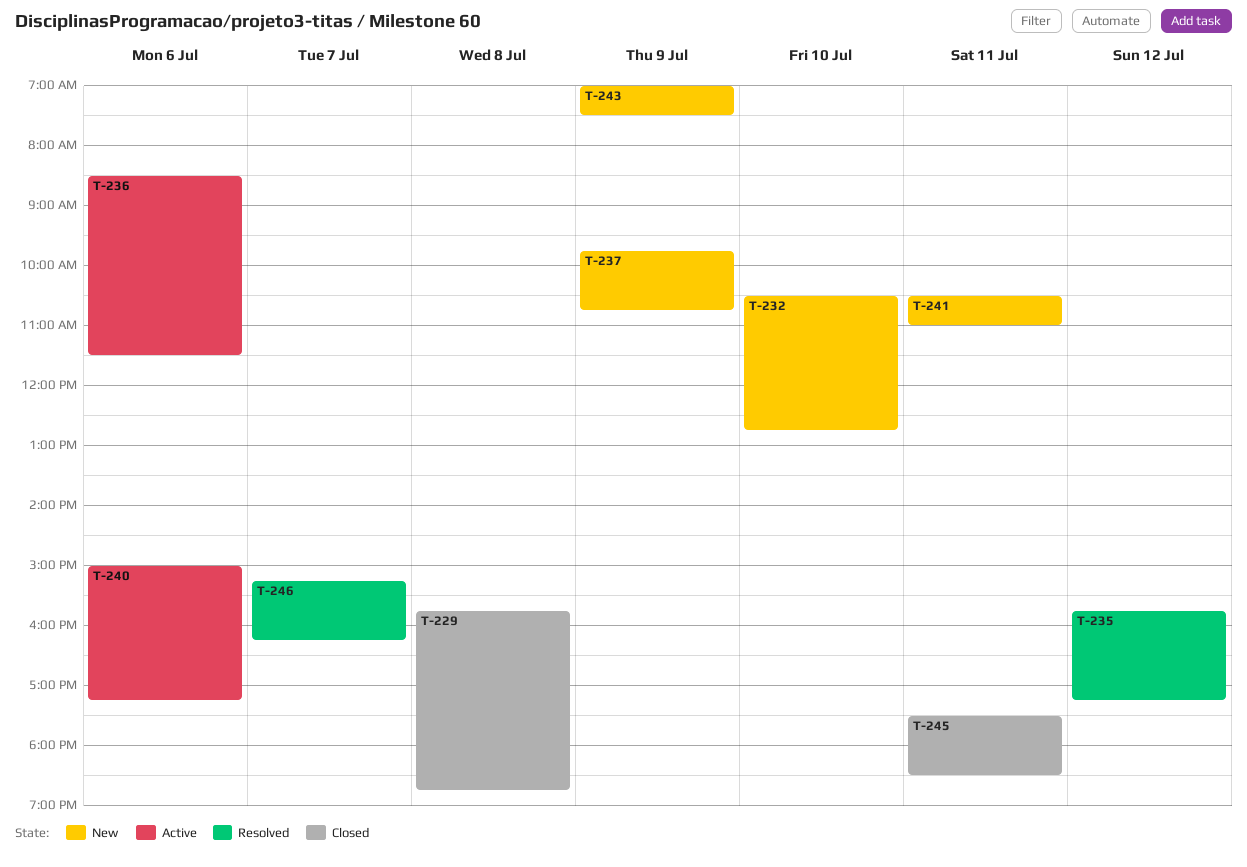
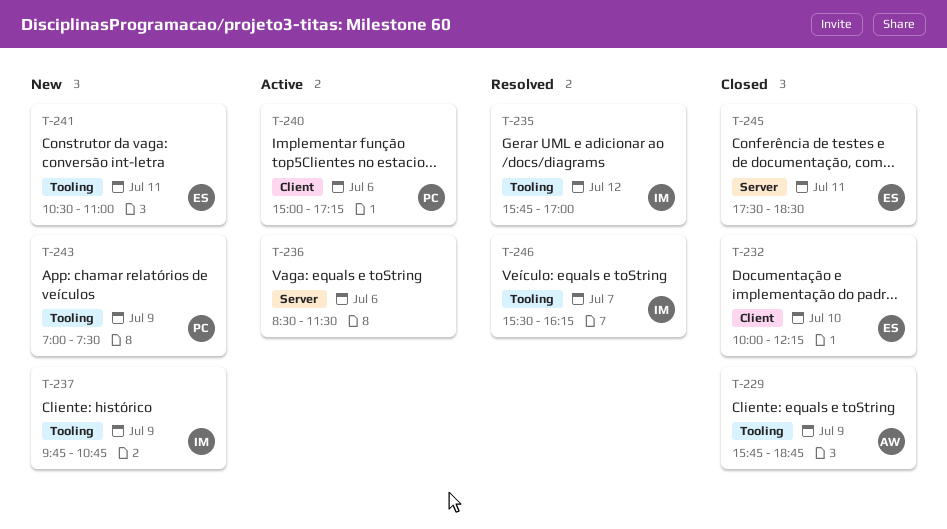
T-229, day: Jul 8 -> Jul 9
T-232, status: New -> Closed
T-232, begins: 10:30 -> 10:00
T-232, ends: 12:45 -> 12:15
T-235, ends: 17:15 -> 17:00
T-246, begins: 15:15 -> 15:30

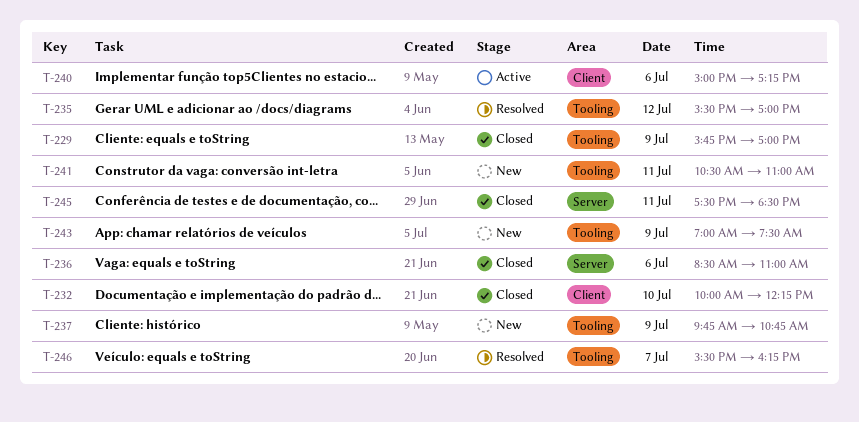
T-229, ends: 18:45 -> 17:00
T-235, begins: 15:45 -> 15:30
T-236, status: Active -> Closed
T-236, ends: 11:30 -> 11:00

